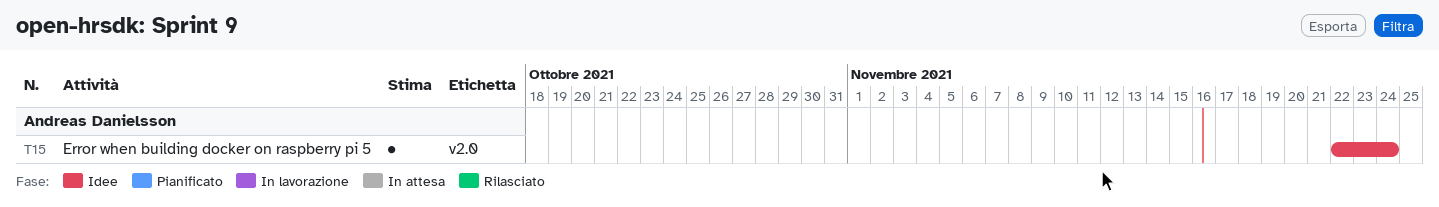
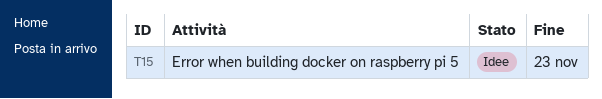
T15, due: Nov 24 -> Nov 23

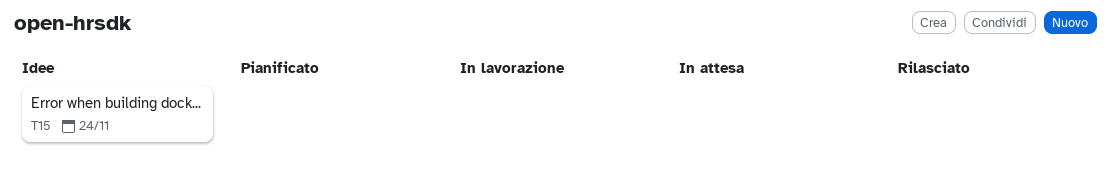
T15, due: Nov 23 -> Nov 24

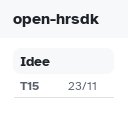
T15, due: Nov 24 -> Nov 23

